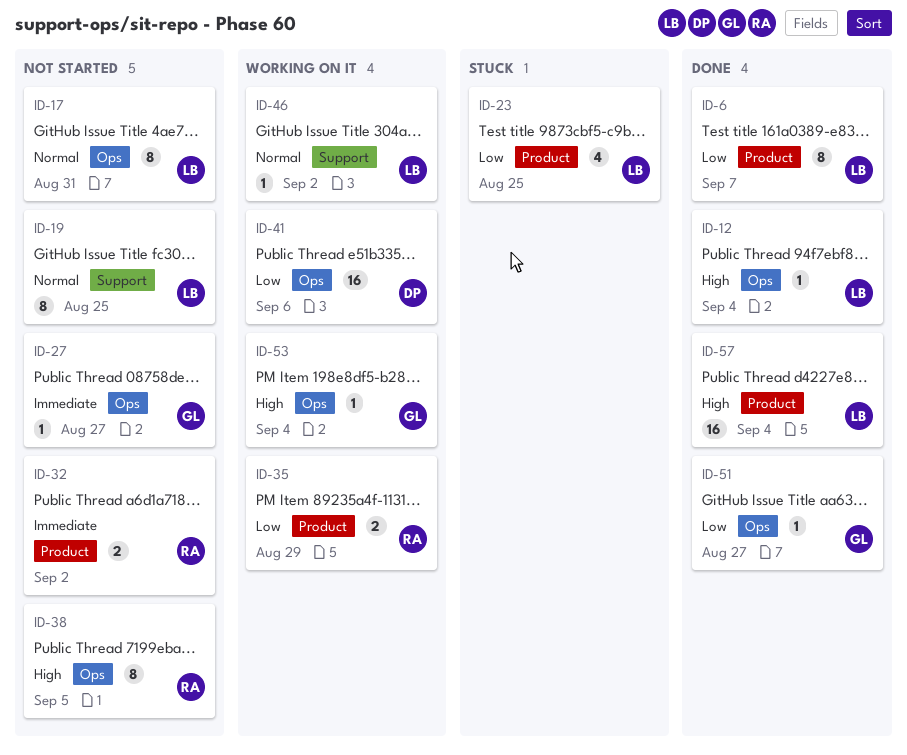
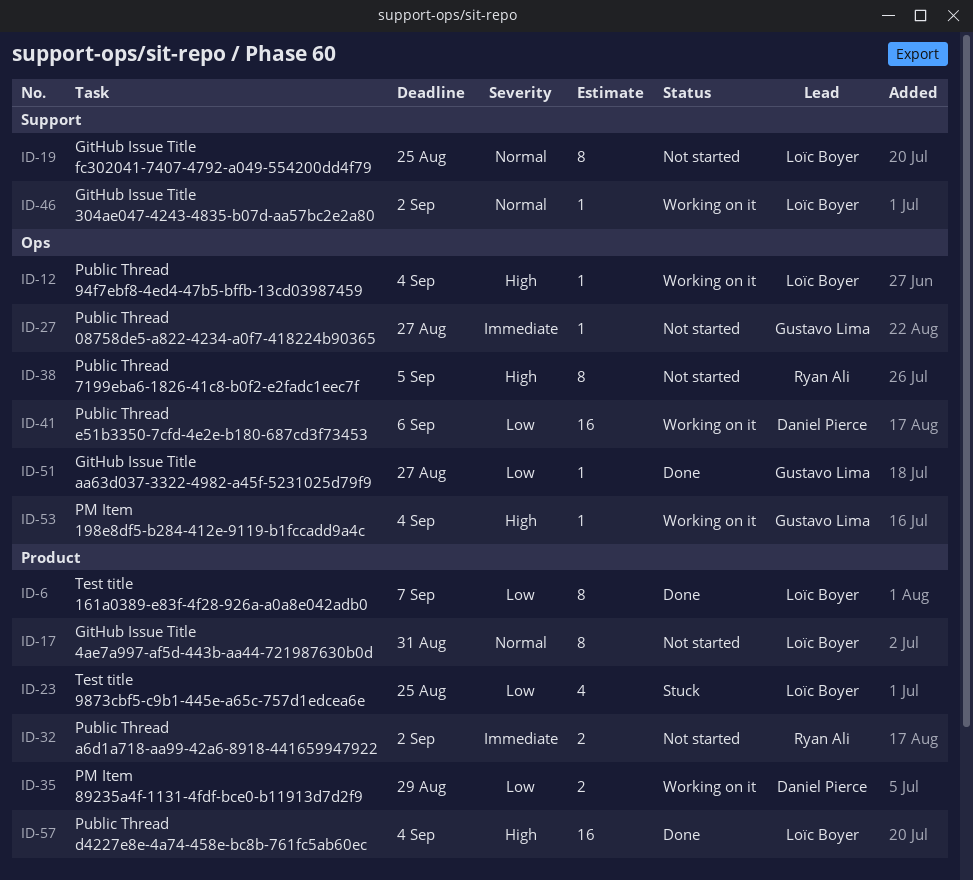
ID-12, status: Done -> Working on it
ID-17, label: Ops -> Product
ID-35, owner: Ryan Ali -> Daniel Pierce

